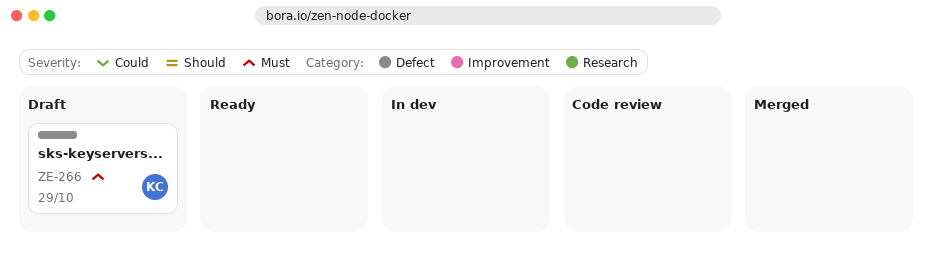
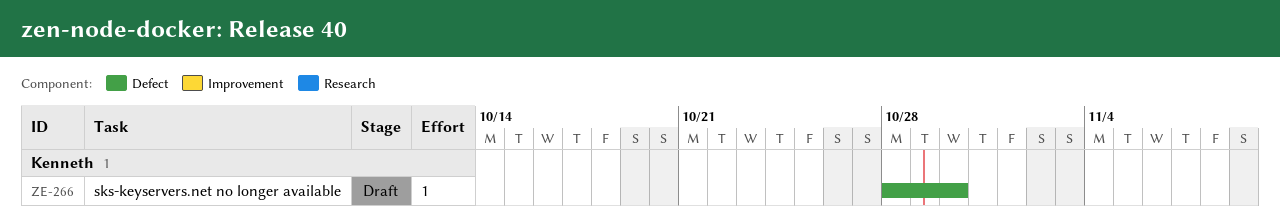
ZE-266, due: Oct 29 -> Oct 30

